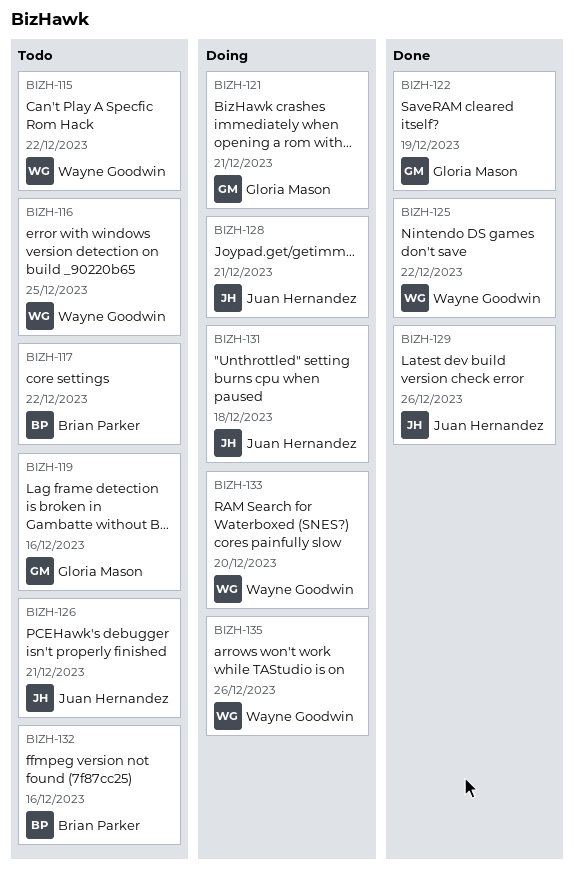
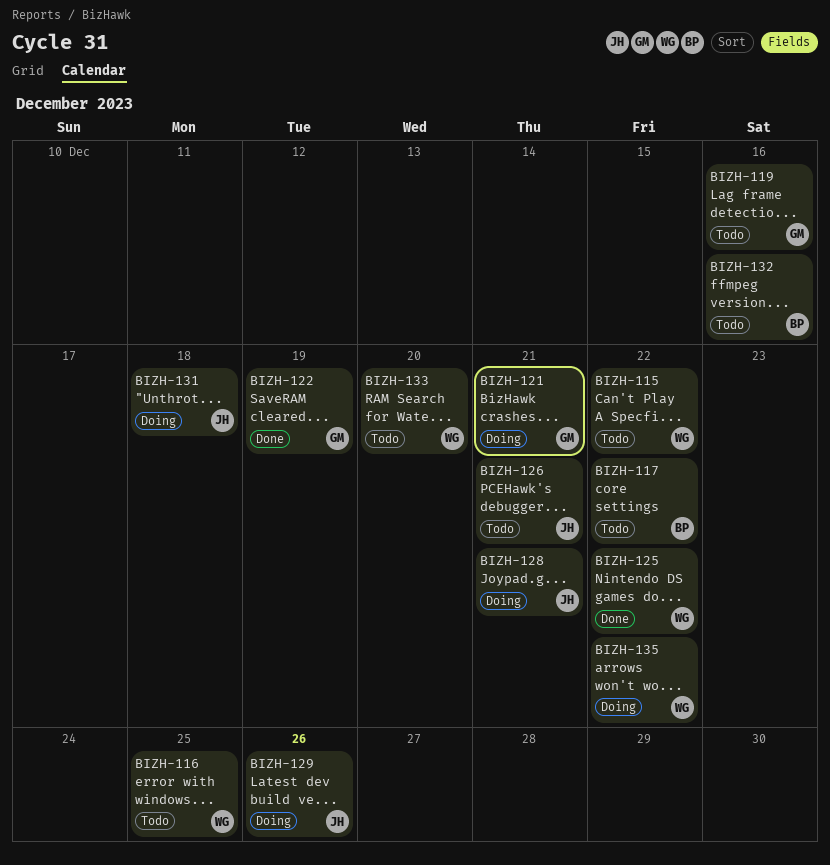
BIZH-129, status: Done -> Doing
BIZH-133, status: Doing -> Todo
BIZH-135, due: Dec 26 -> Dec 22

